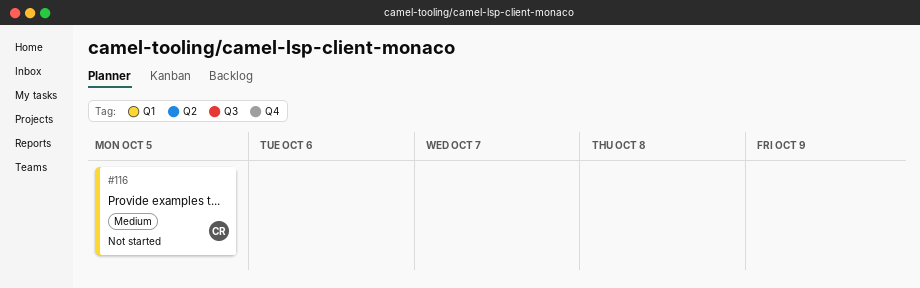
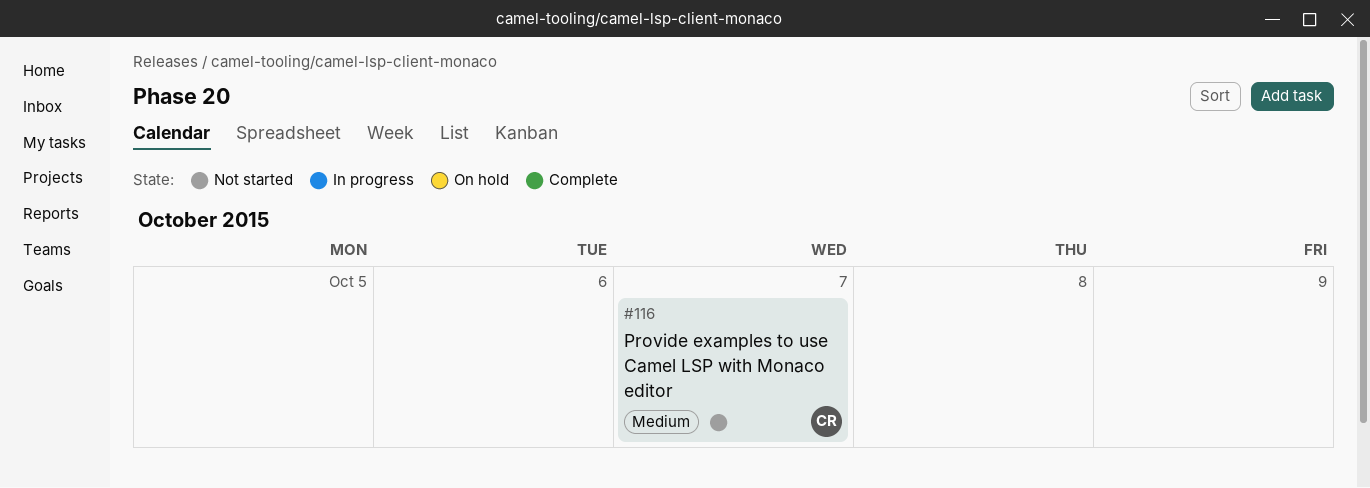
#116, due: Oct 5 -> Oct 7

